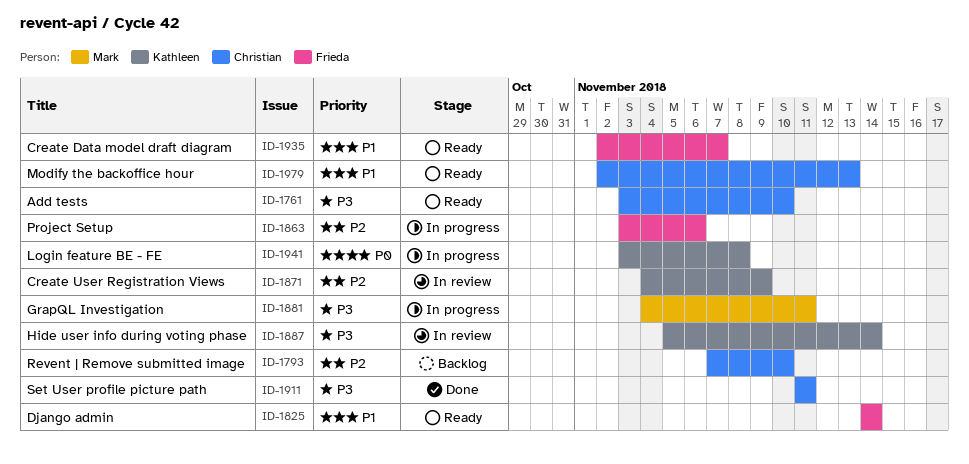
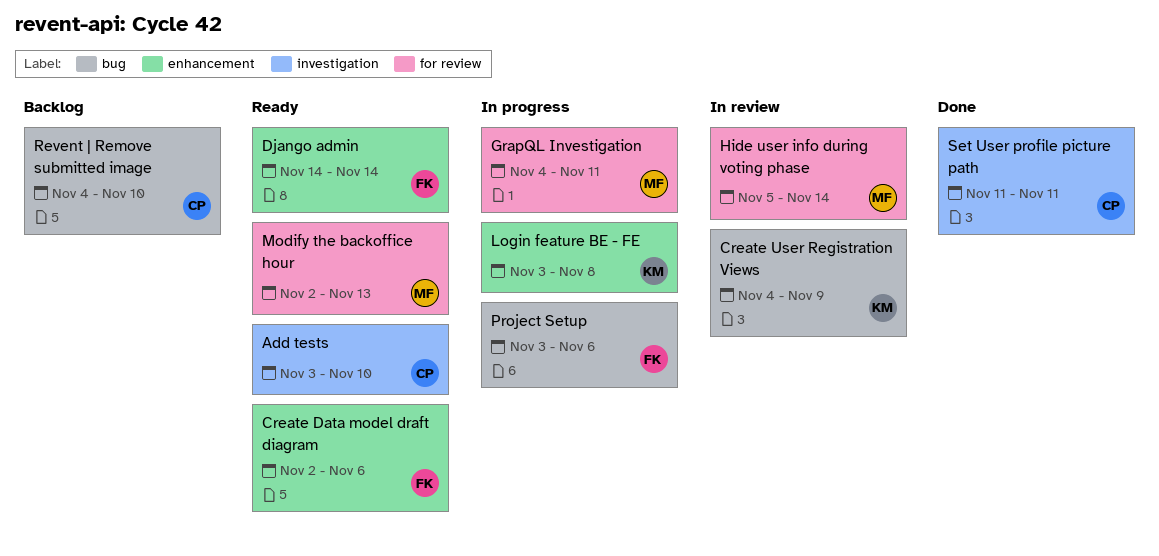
Create Data model draft diagram, due: Nov 7 -> Nov 6
Hide user info during voting phase, owner: Kathleen -> Mark
Modify the backoffice hour, owner: Christian -> Mark
Revent | Remove submitted image, start: Nov 7 -> Nov 4

